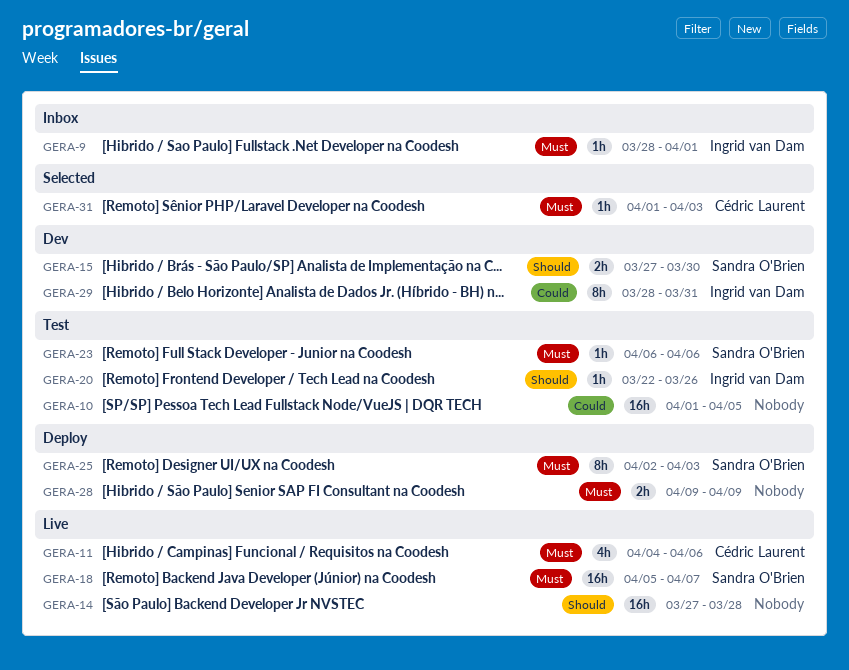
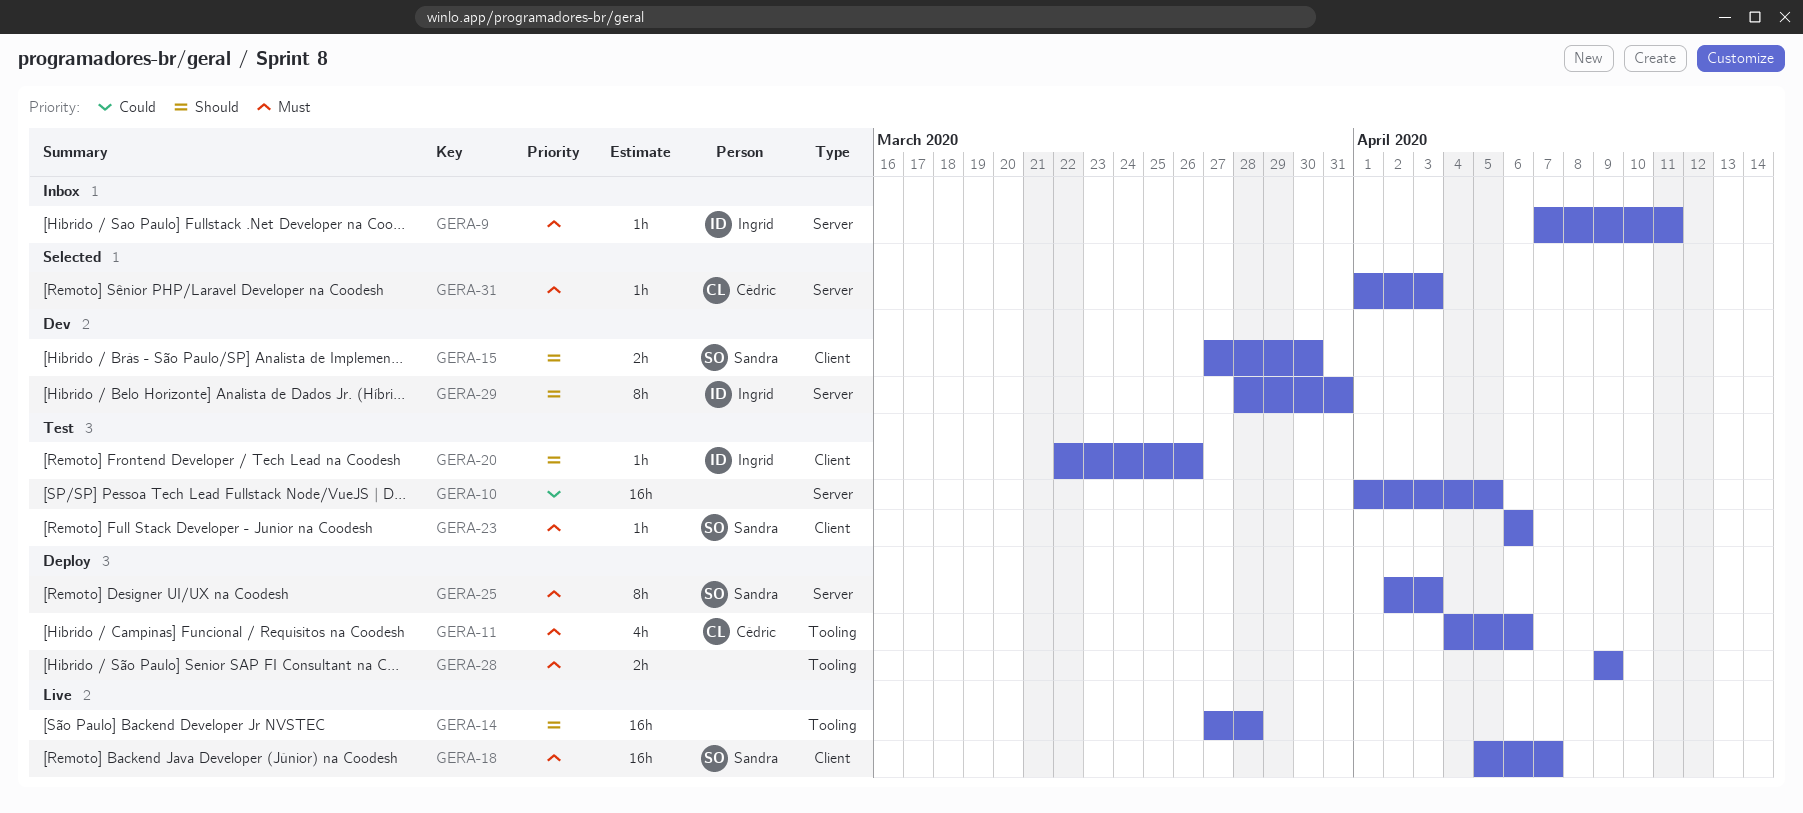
GERA-9, start: Mar 28 -> Apr 7
GERA-9, due: Apr 1 -> Apr 11
GERA-11, status: Live -> Deploy
GERA-29, priority: Could -> Should

